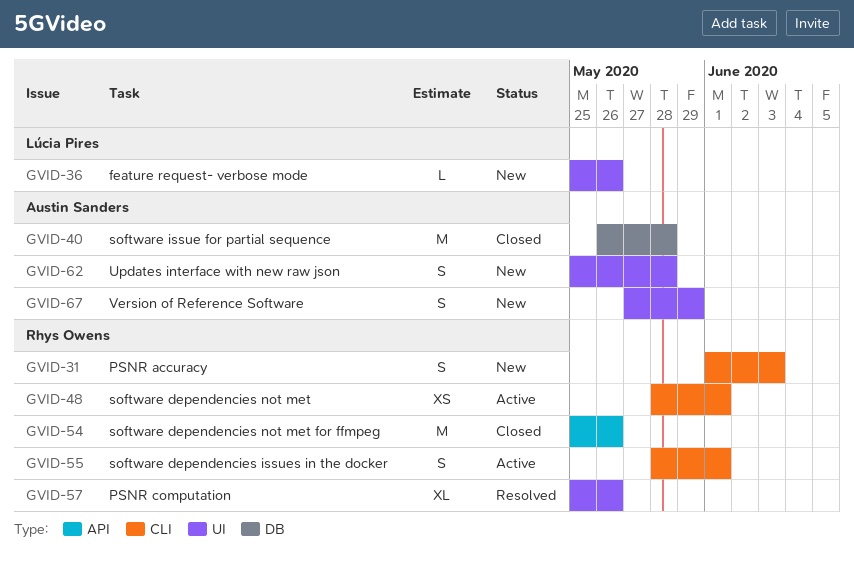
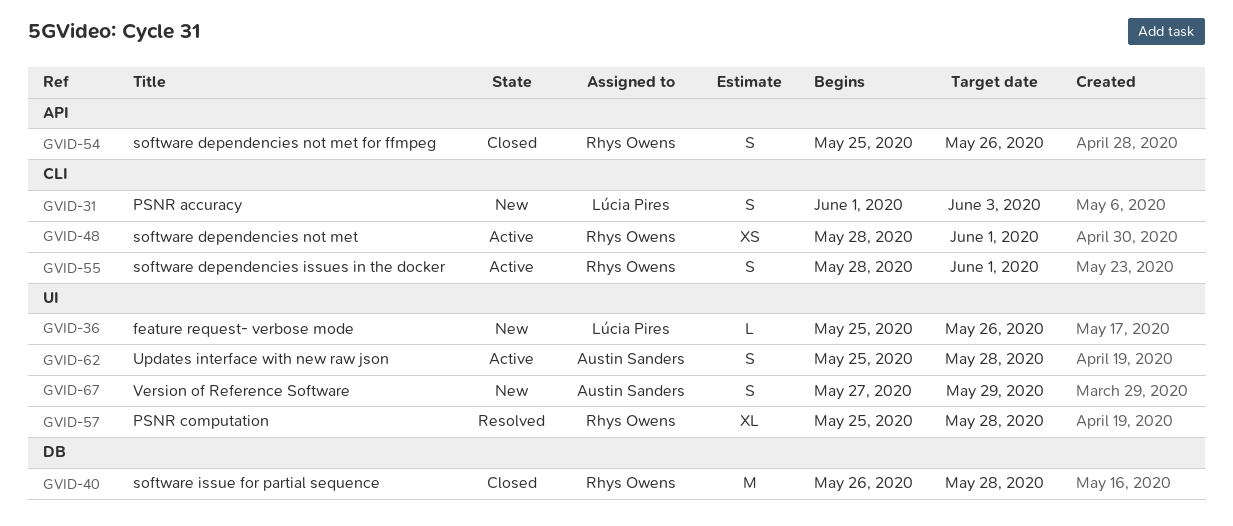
GVID-31, owner: Rhys Owens -> Lúcia Pires
GVID-40, owner: Austin Sanders -> Rhys Owens
GVID-54, estimate: M -> S
GVID-57, due: May 26 -> May 28
GVID-62, status: New -> Active

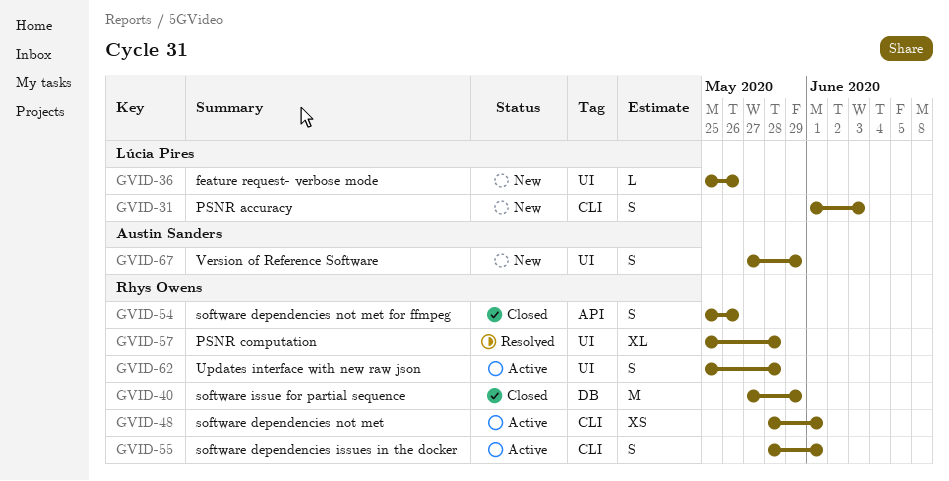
GVID-40, start: May 26 -> May 27
GVID-40, due: May 28 -> May 29
GVID-62, owner: Austin Sanders -> Rhys Owens

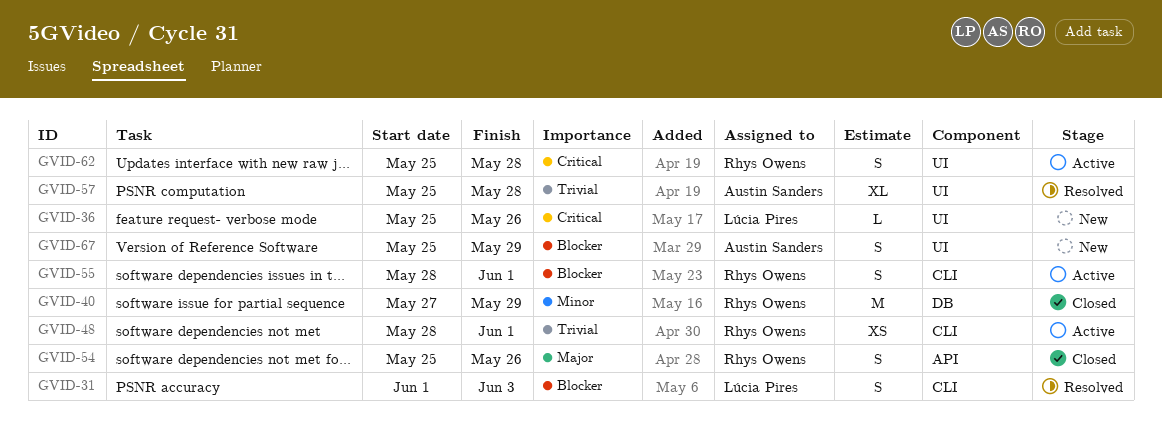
GVID-31, status: New -> Resolved
GVID-57, owner: Rhys Owens -> Austin Sanders
GVID-67, start: May 27 -> May 25

